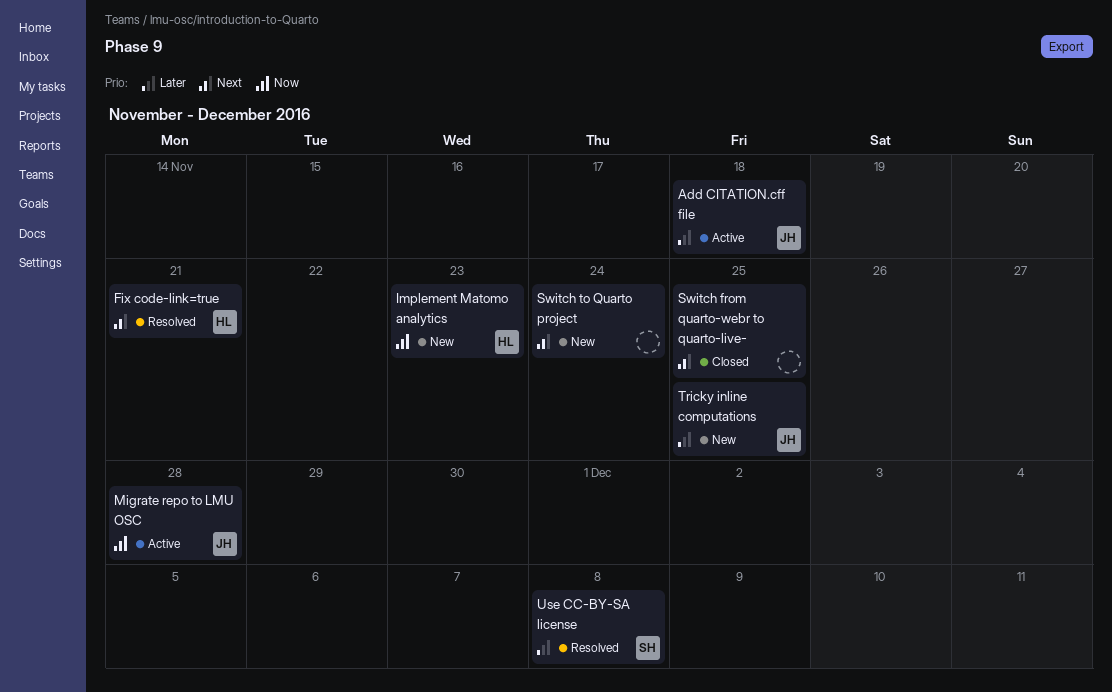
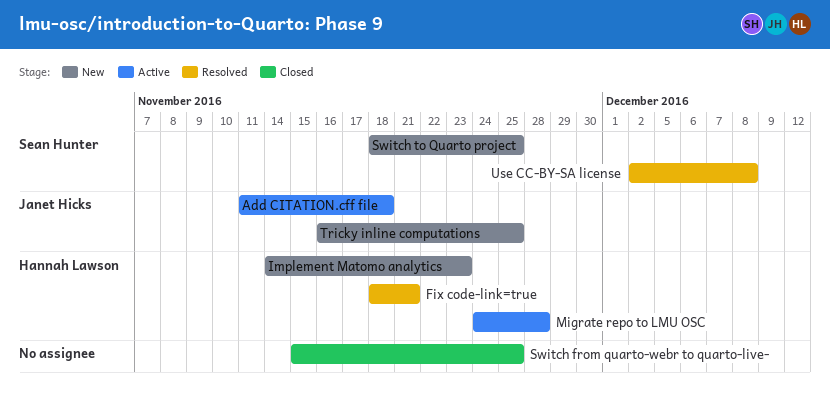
Migrate repo to LMU OSC, owner: Janet Hicks -> Hannah Lawson
Switch to Quarto project, owner: none -> Sean Hunter
Switch to Quarto project, due: Nov 24 -> Nov 25

